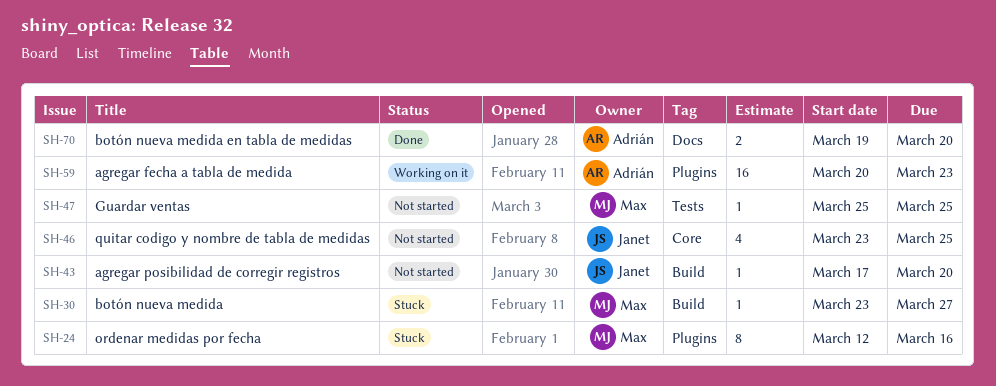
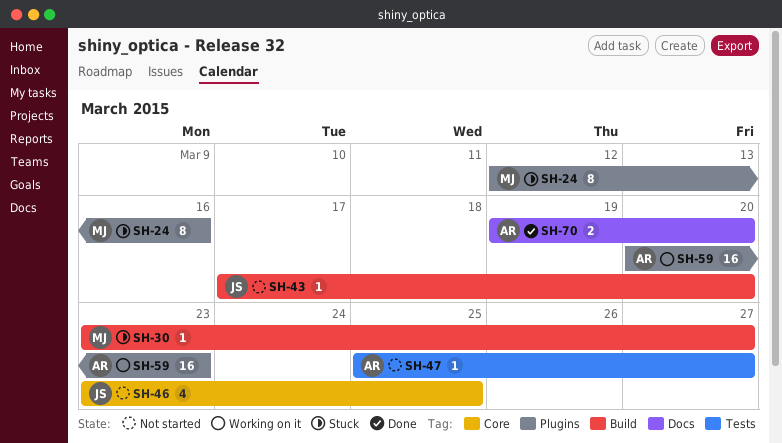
SH-47, owner: Max -> Adrián
SH-47, due: Mar 25 -> Mar 27

